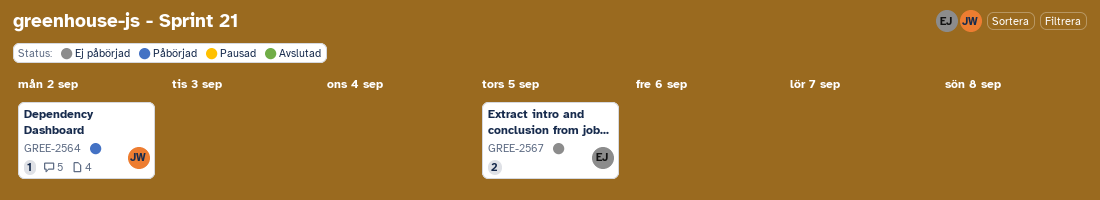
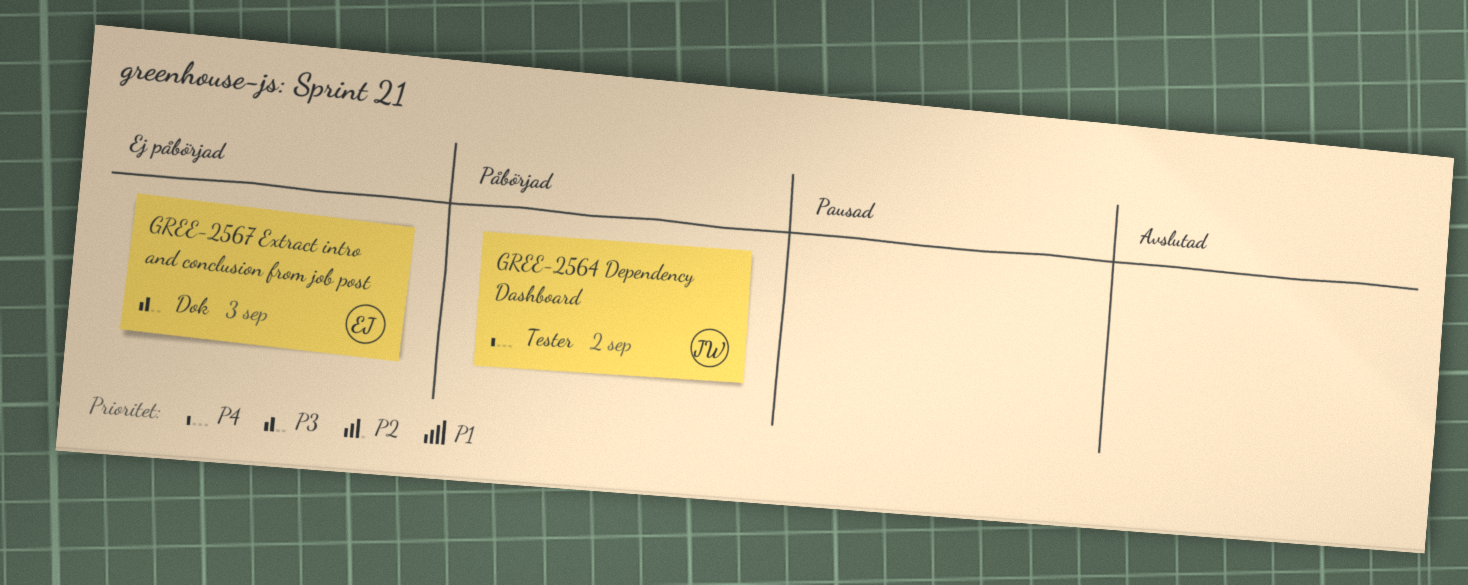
GREE-2567, due: Sep 5 -> Sep 3

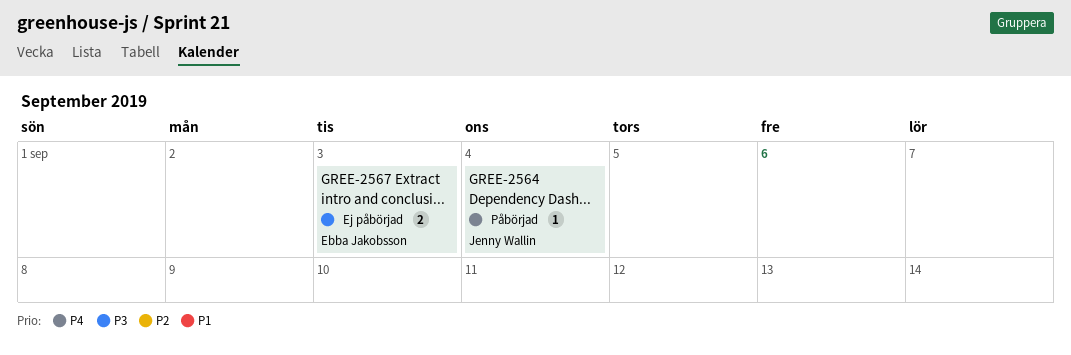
GREE-2564, due: Sep 2 -> Sep 4

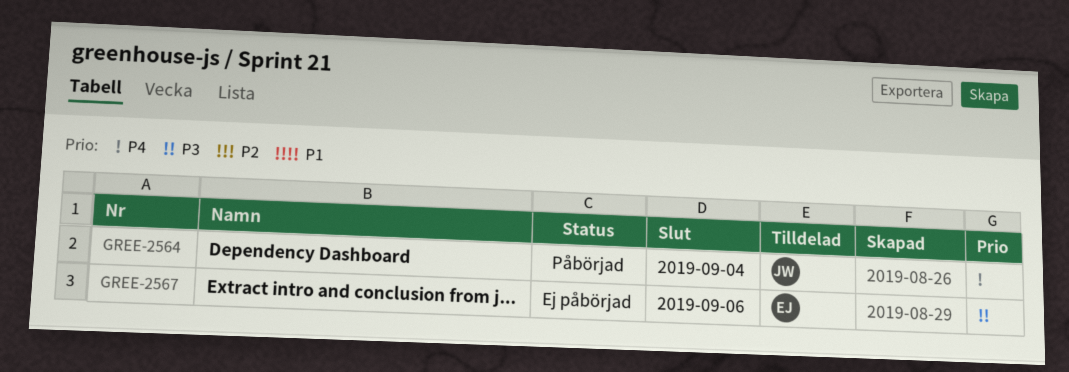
GREE-2567, due: Sep 3 -> Sep 6

